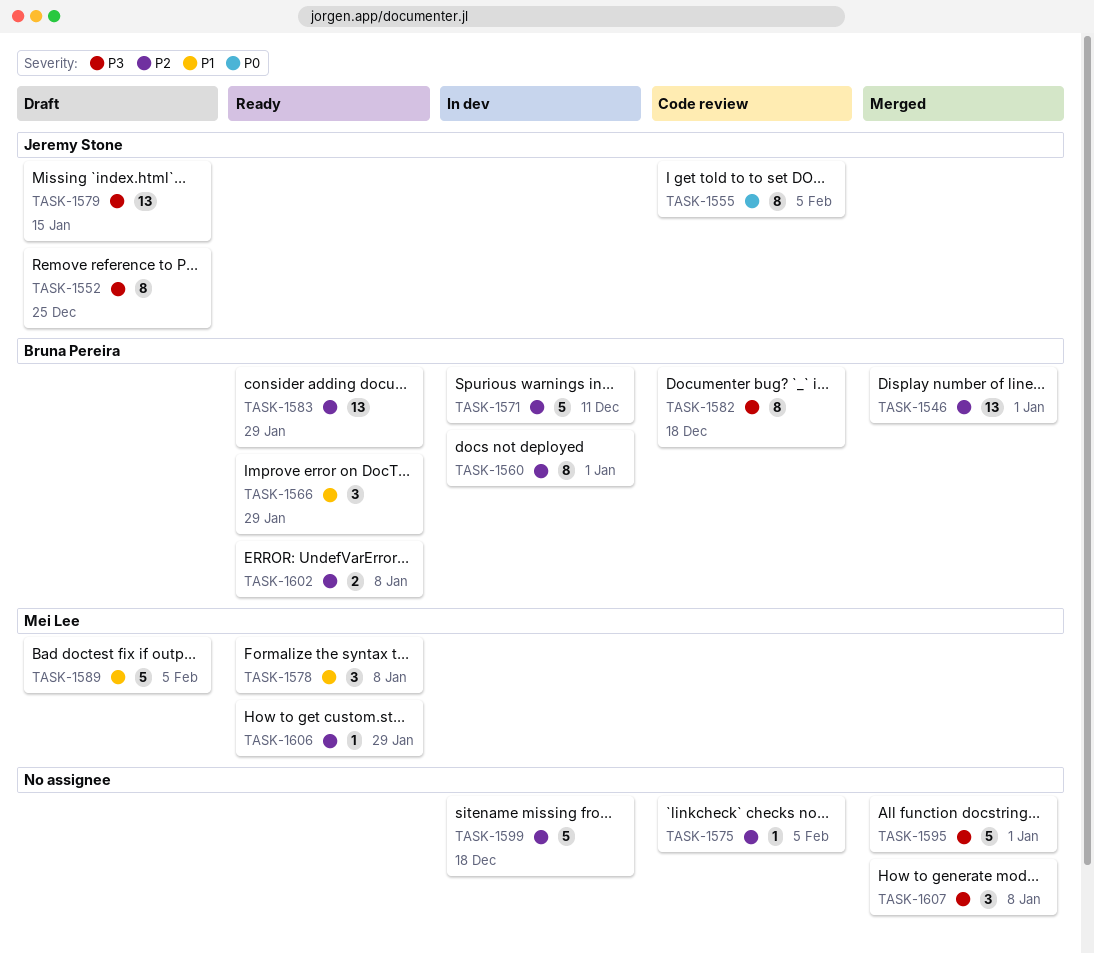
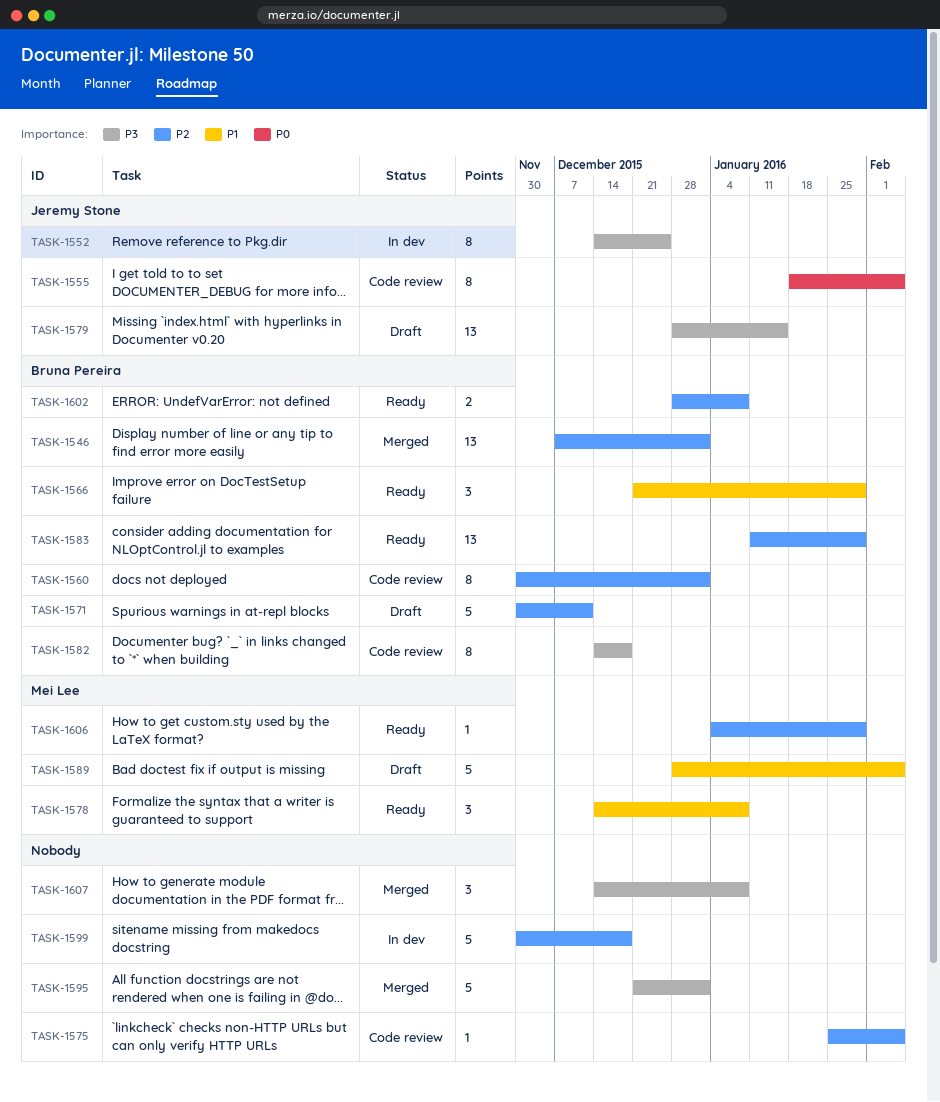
TASK-1552, status: Draft -> In dev
TASK-1560, status: In dev -> Code review
TASK-1571, status: In dev -> Draft

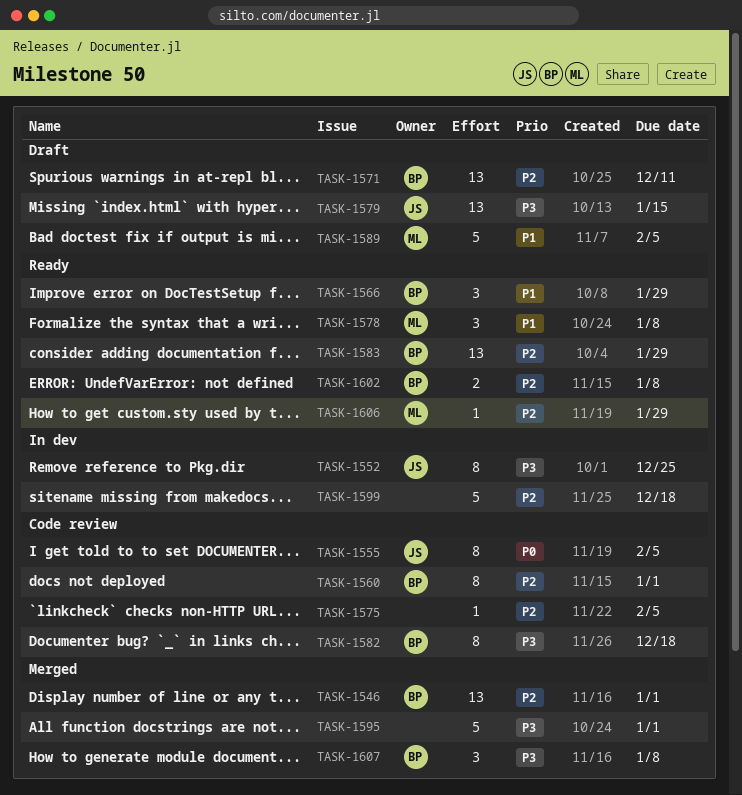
TASK-1571, estimate: 5 -> 13
TASK-1607, owner: none -> Bruna Pereira

